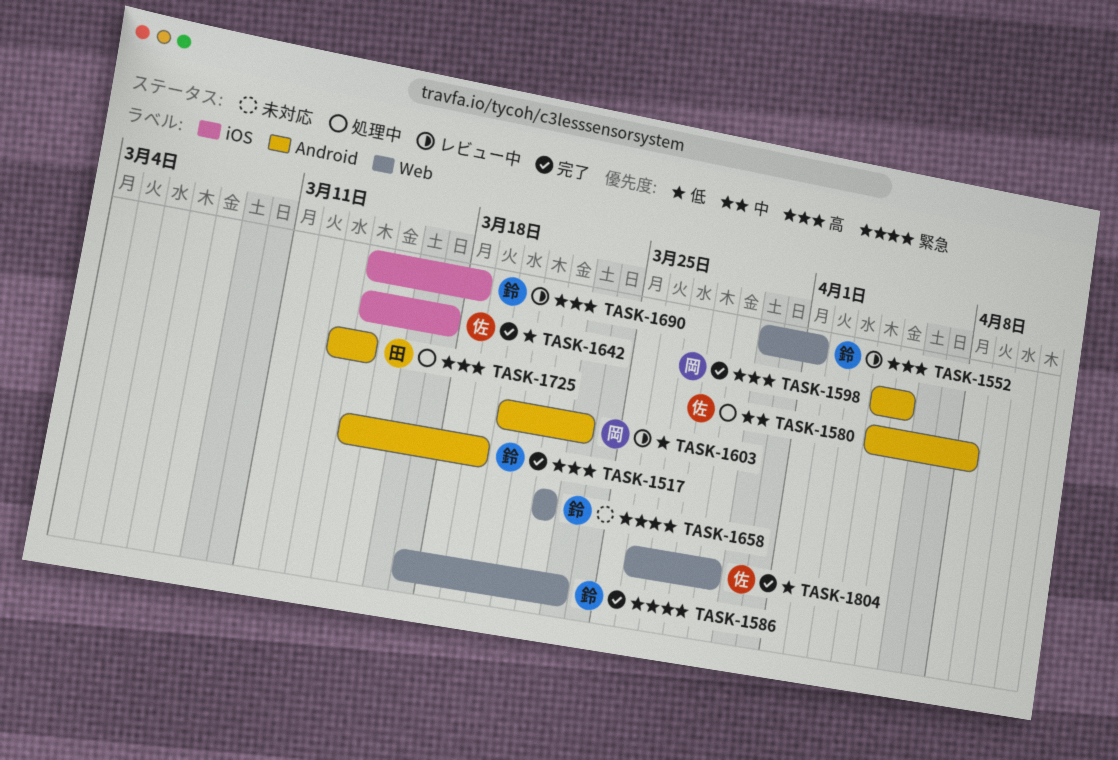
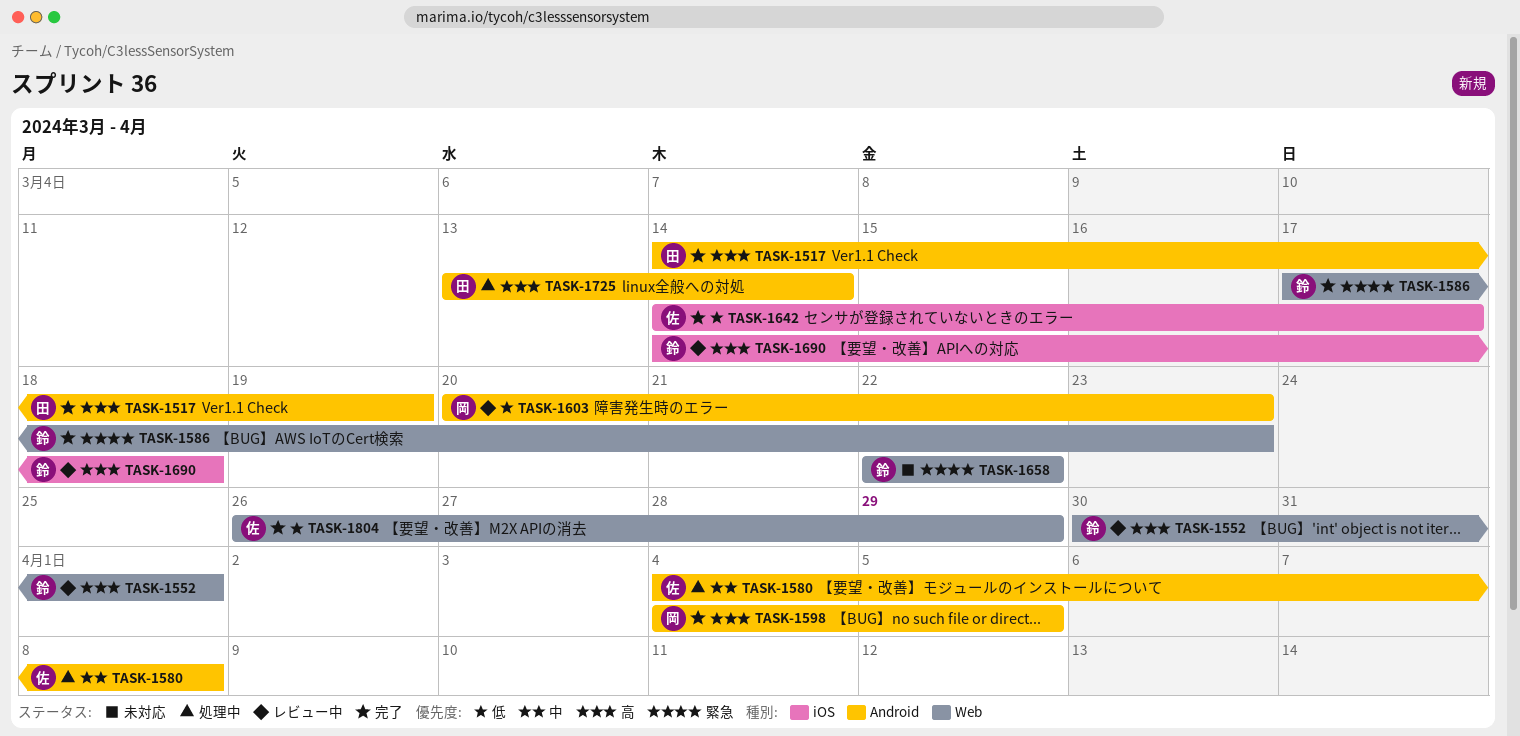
TASK-1517, owner: 鈴 -> 田

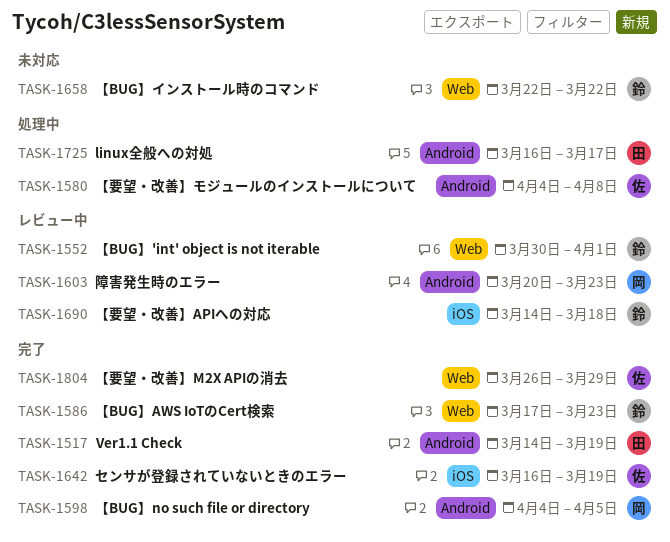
TASK-1642, start: Mar 14 -> Mar 16
TASK-1642, due: Mar 17 -> Mar 19
TASK-1725, start: Mar 13 -> Mar 16
TASK-1725, due: Mar 14 -> Mar 17

